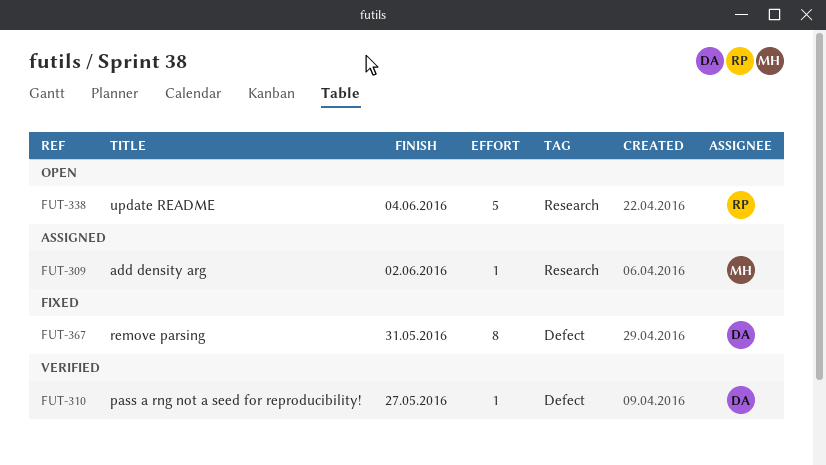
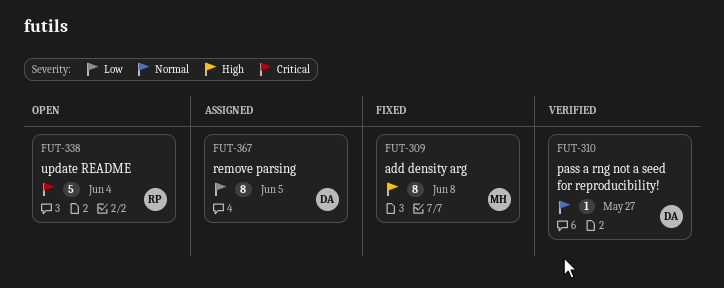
FUT-309, status: Assigned -> Fixed
FUT-309, estimate: 1 -> 8
FUT-309, due: Jun 2 -> Jun 8
FUT-367, status: Fixed -> Assigned
FUT-367, due: May 31 -> Jun 5

